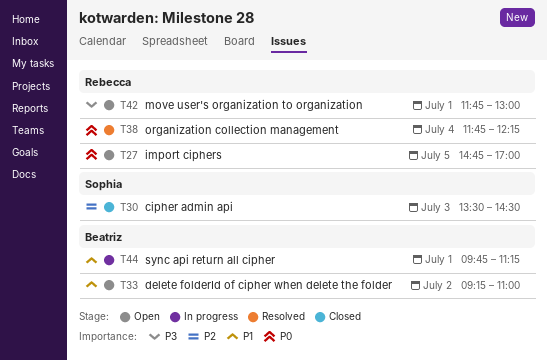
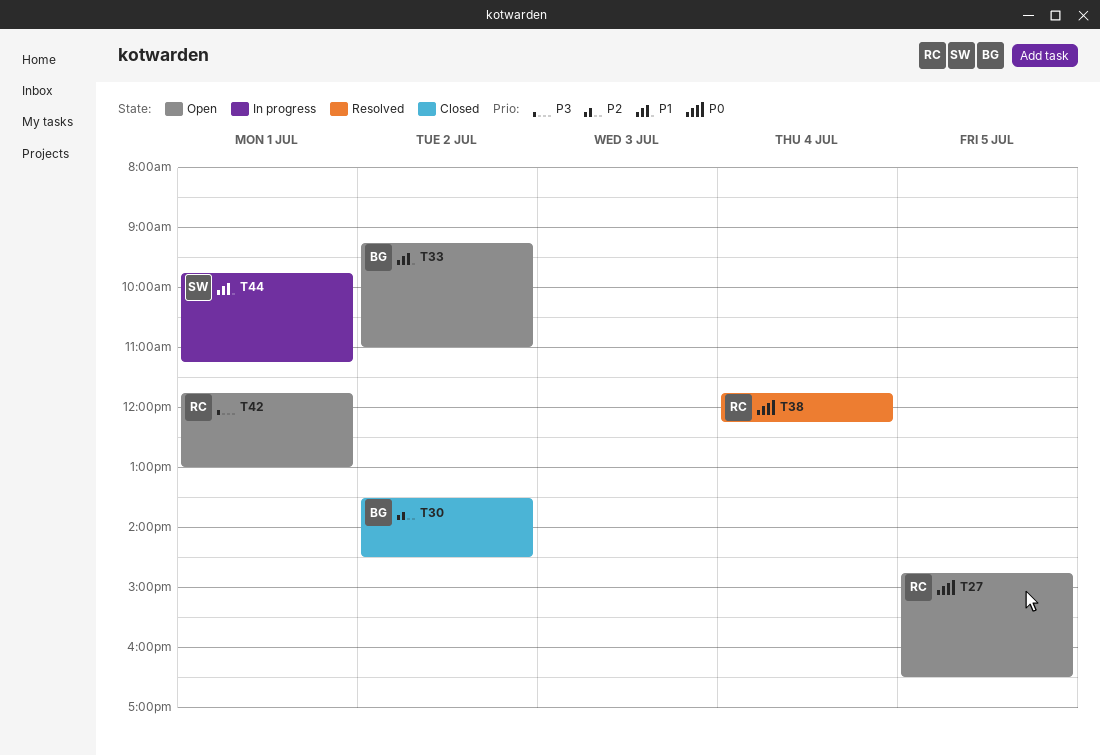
T27, ends: 17:00 -> 16:30
T30, owner: Sophia -> Beatriz
T30, day: Jul 3 -> Jul 2
T44, owner: Beatriz -> Sophia

